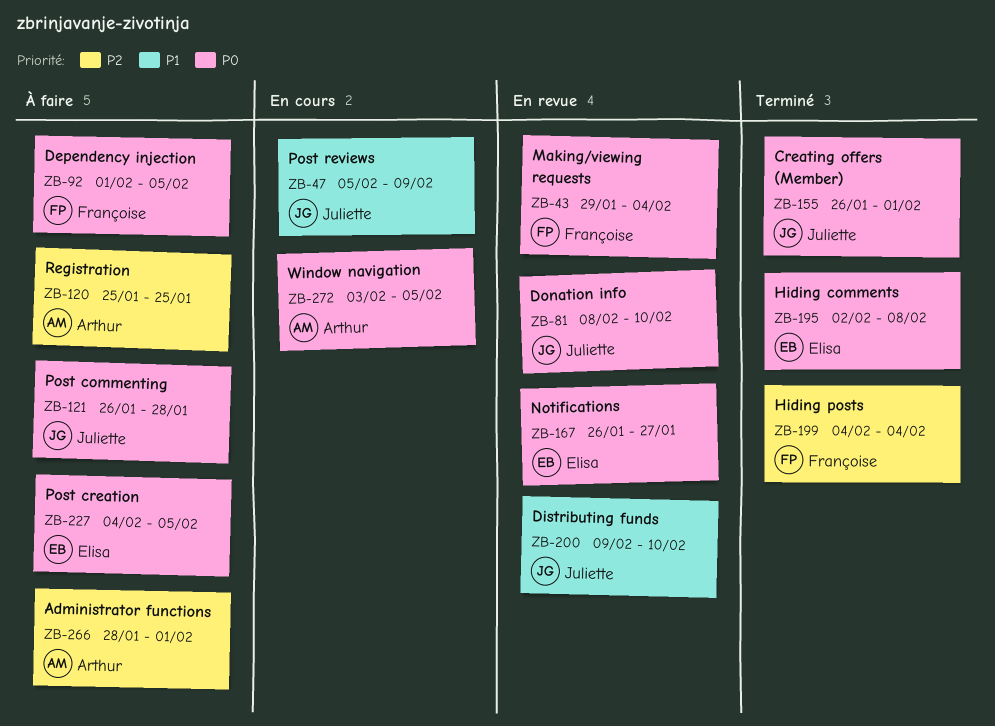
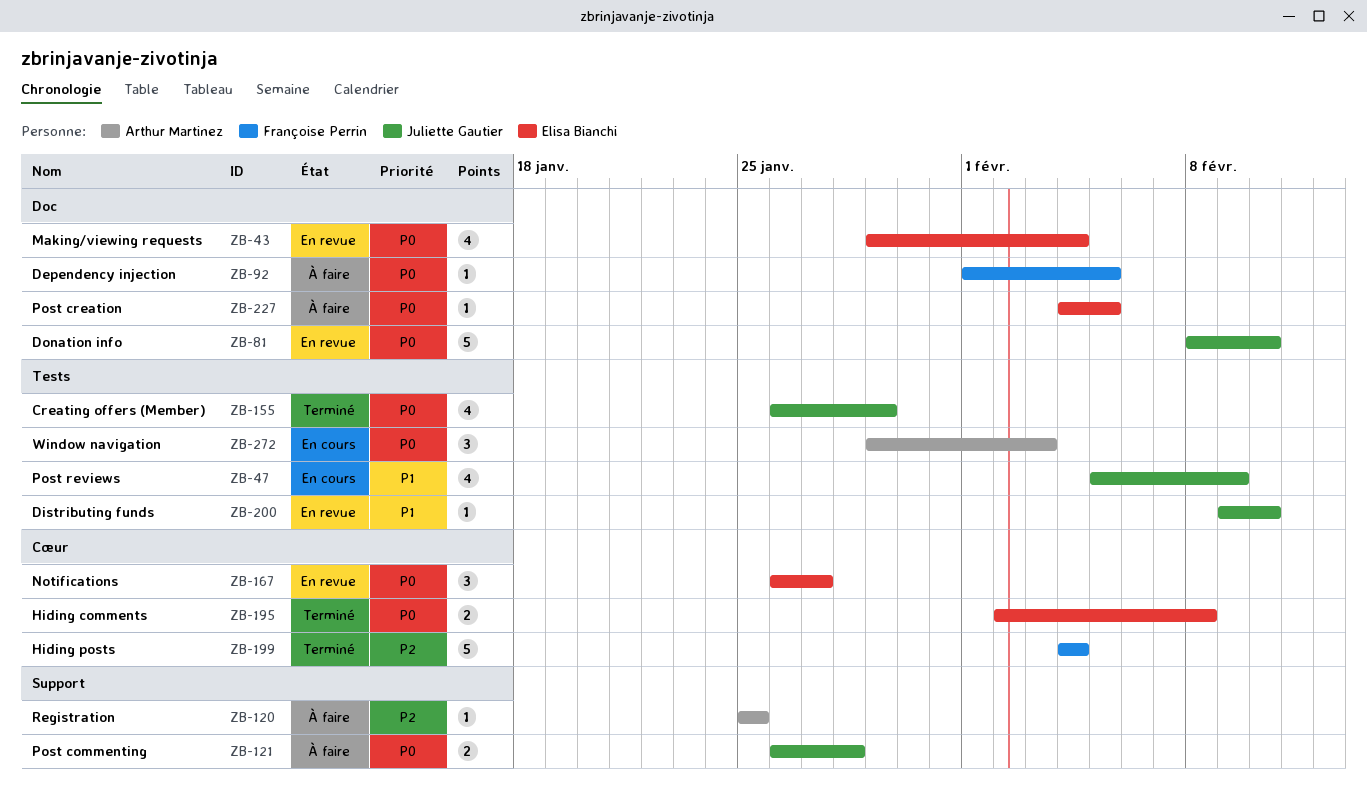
ZB-43, owner: Françoise Perrin -> Elisa Bianchi
ZB-155, due: Feb 1 -> Jan 29
ZB-266: present -> none
ZB-272, start: Feb 3 -> Jan 29
ZB-272, due: Feb 5 -> Feb 3

